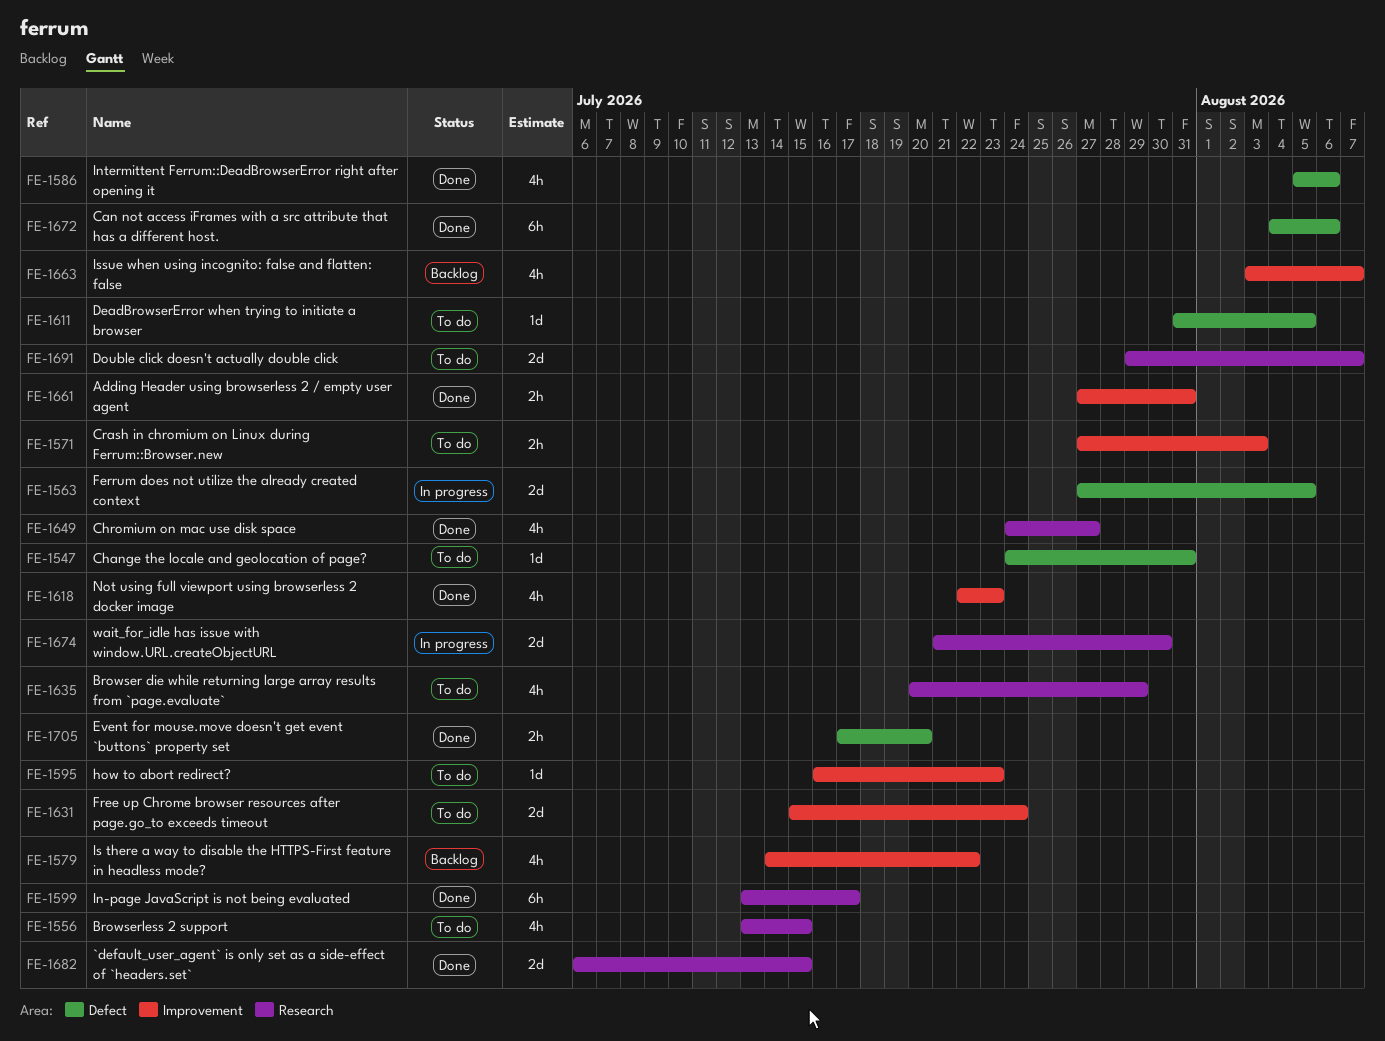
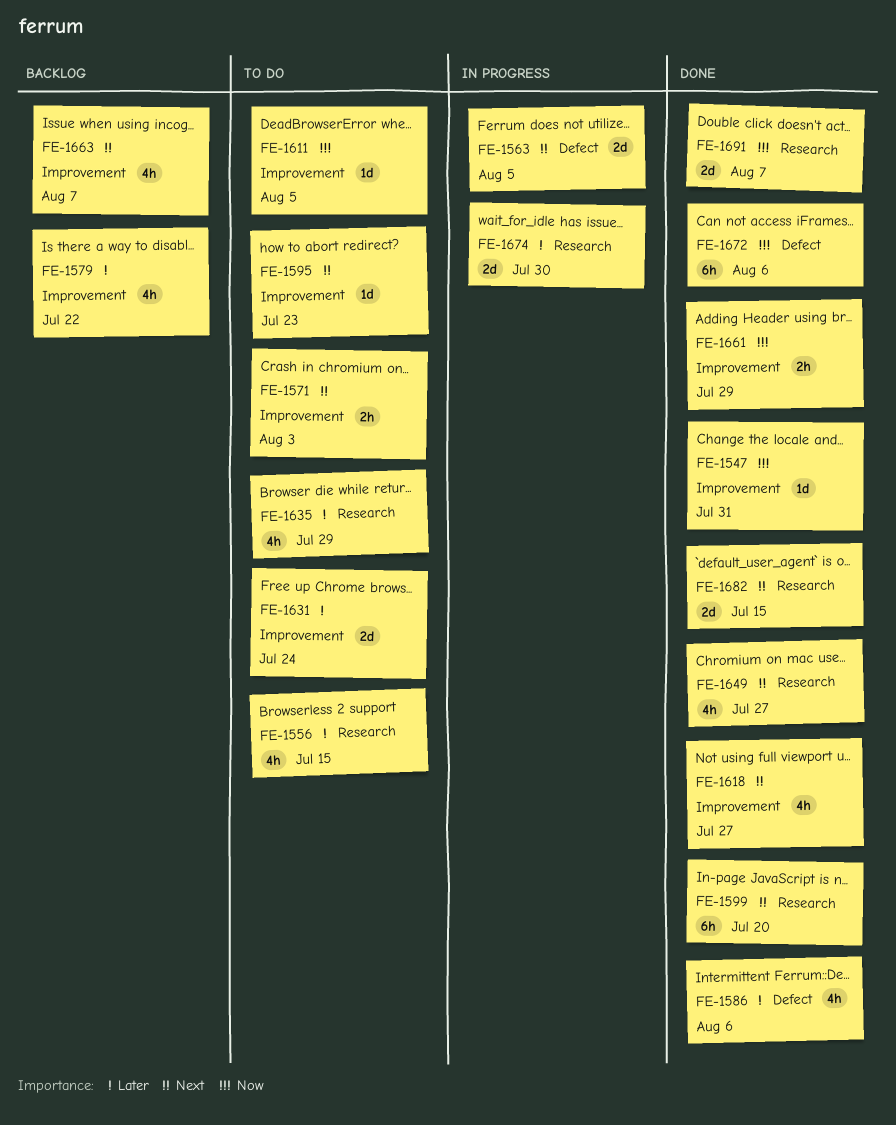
FE-1547, status: To do -> Done
FE-1547, label: Defect -> Improvement
FE-1599, due: Jul 17 -> Jul 20
FE-1611, label: Defect -> Improvement
FE-1618, due: Jul 23 -> Jul 27
FE-1661, due: Jul 31 -> Jul 29
FE-1691, status: To do -> Done
FE-1705: present -> none

